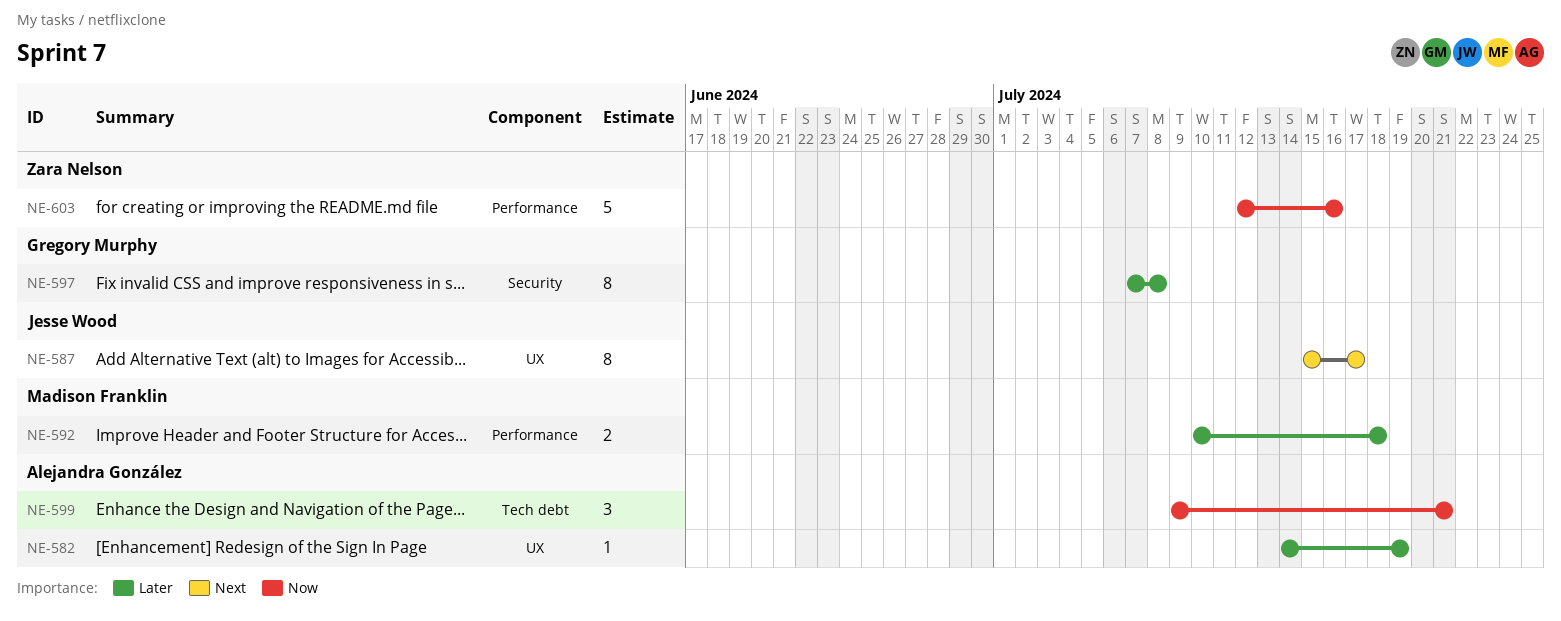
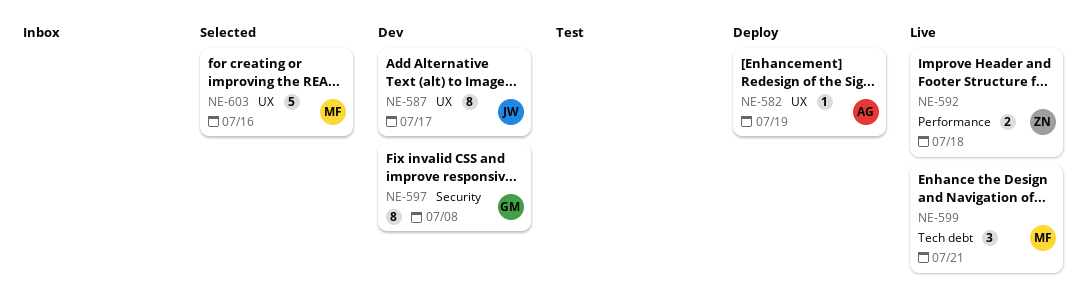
NE-592, owner: Madison Franklin -> Zara Nelson
NE-599, owner: Alejandra González -> Madison Franklin
NE-603, owner: Zara Nelson -> Madison Franklin
NE-603, label: Performance -> UX

